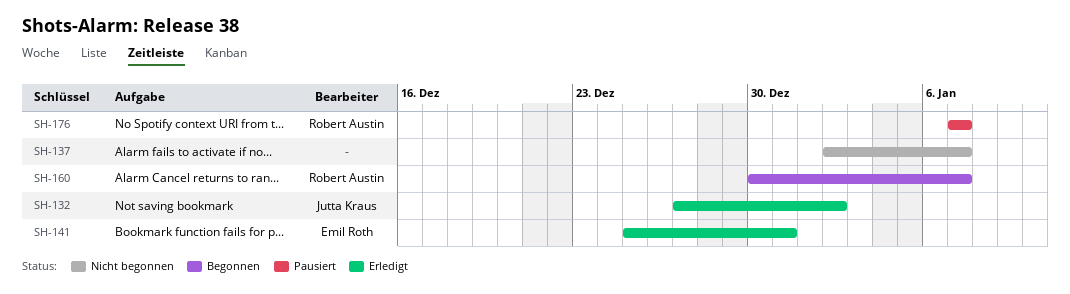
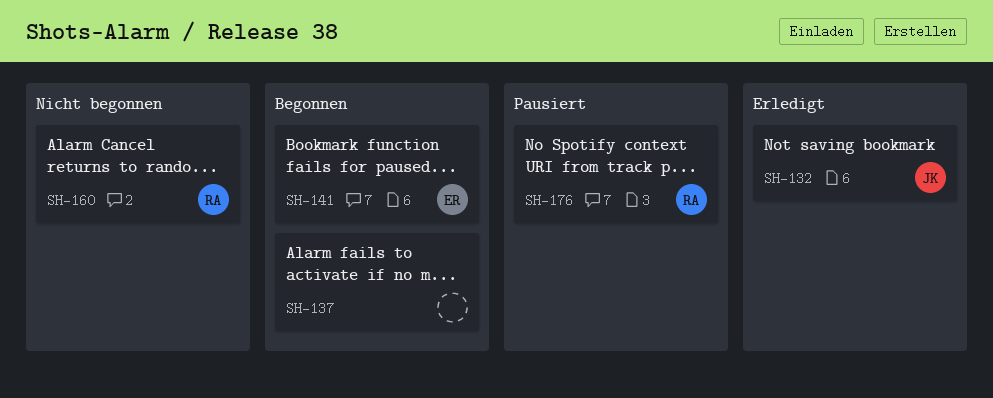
SH-137, status: Nicht begonnen -> Begonnen
SH-141, status: Erledigt -> Begonnen
SH-160, status: Begonnen -> Nicht begonnen

